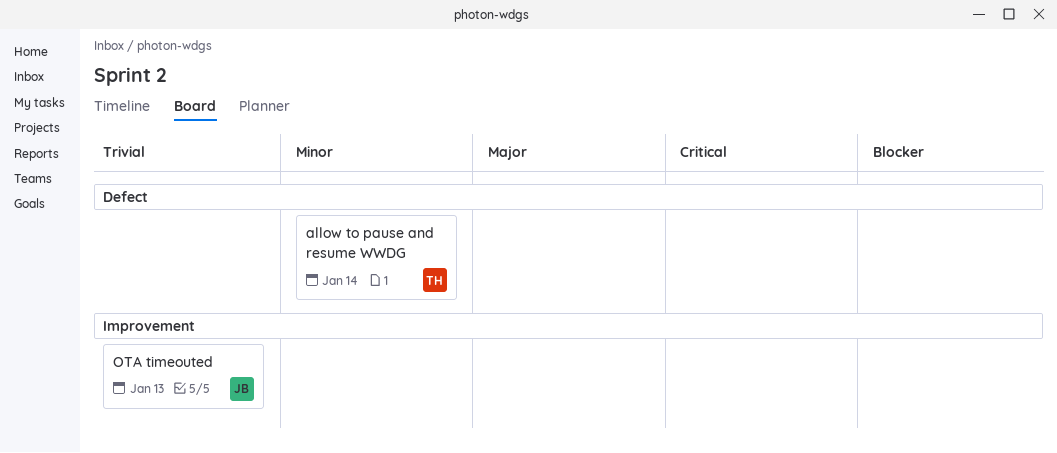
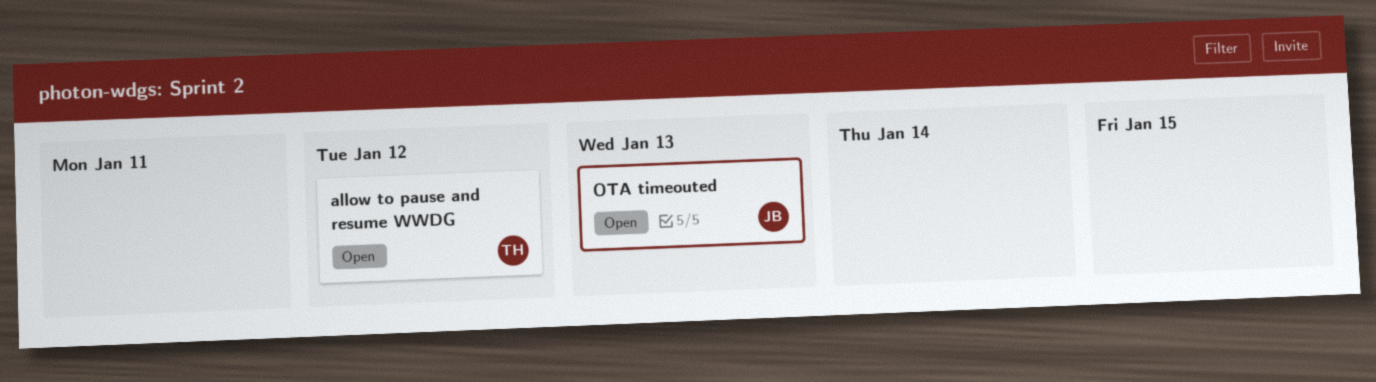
allow to pause and resume WWDG, due: Jan 14 -> Jan 12

